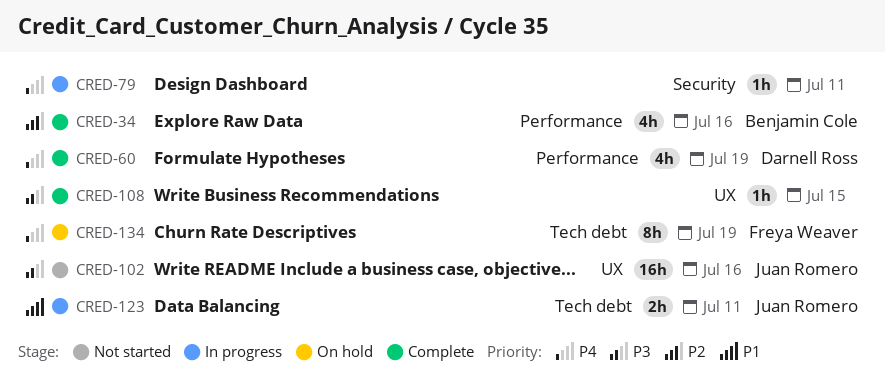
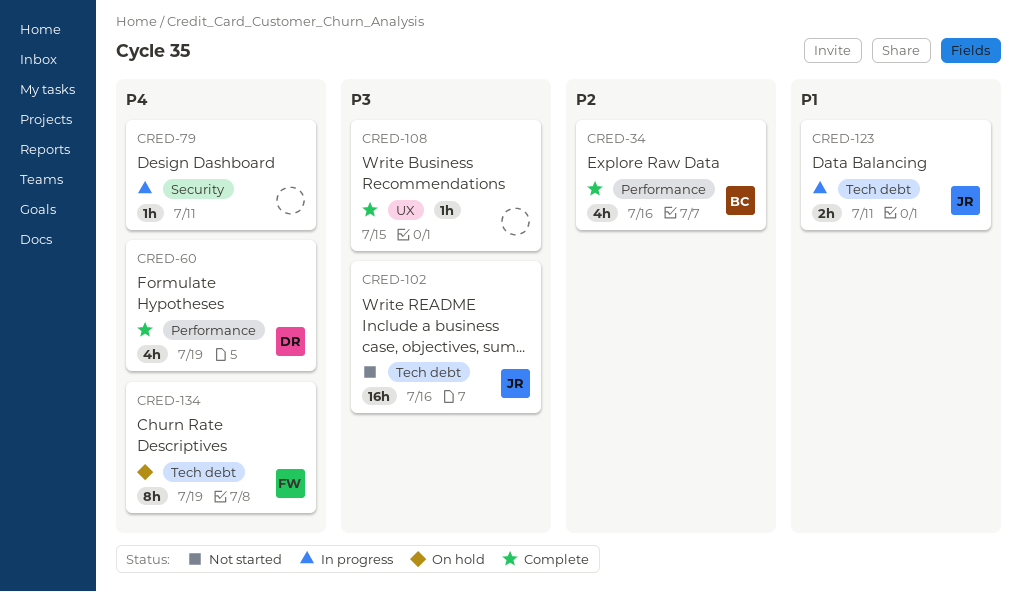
CRED-102, label: UX -> Tech debt

